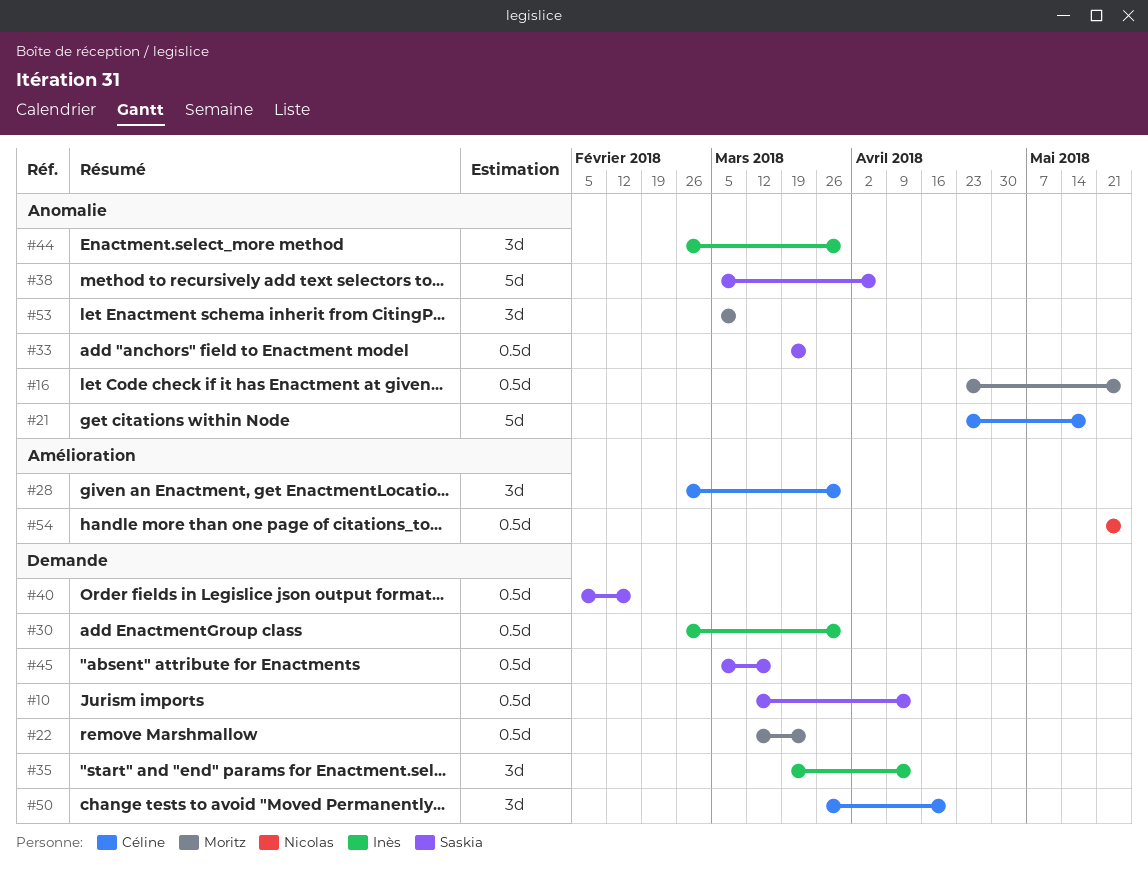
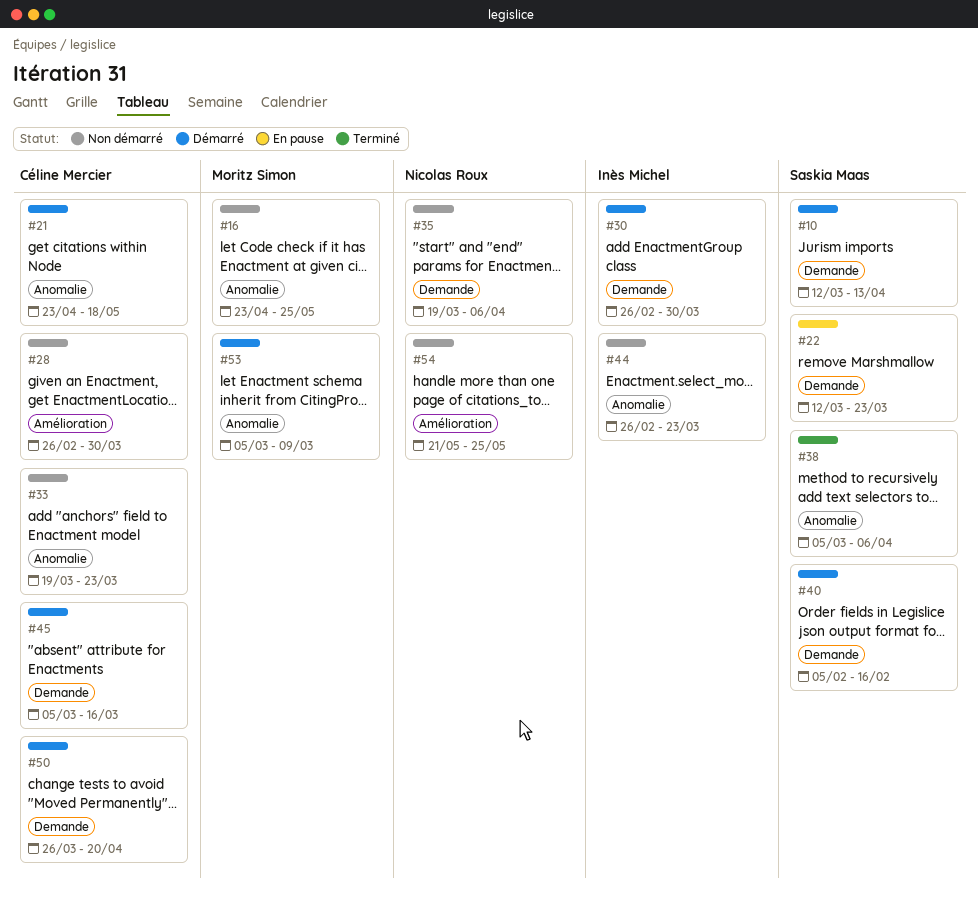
#22, owner: Moritz Simon -> Saskia Maas
#33, owner: Saskia Maas -> Céline Mercier
#35, owner: Inès Michel -> Nicolas Roux
#35, due: Apr 13 -> Apr 6
#44, due: Mar 30 -> Mar 23
#45, owner: Saskia Maas -> Céline Mercier

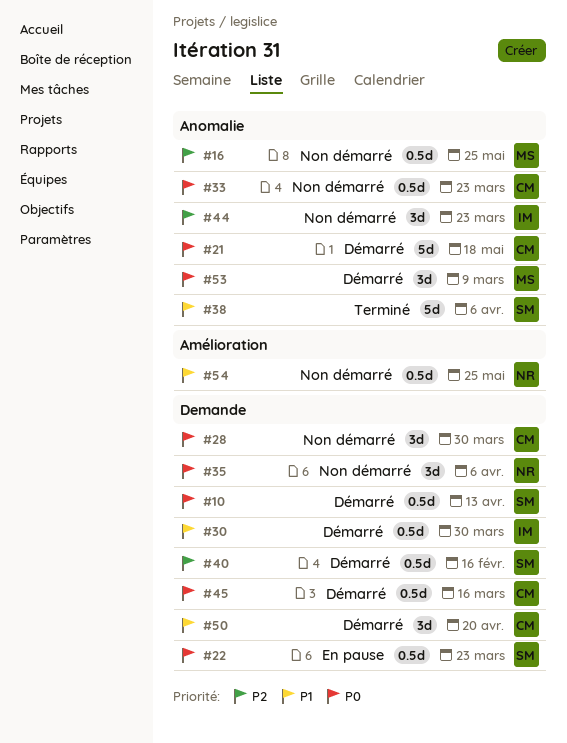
#28, label: Amélioration -> Demande

